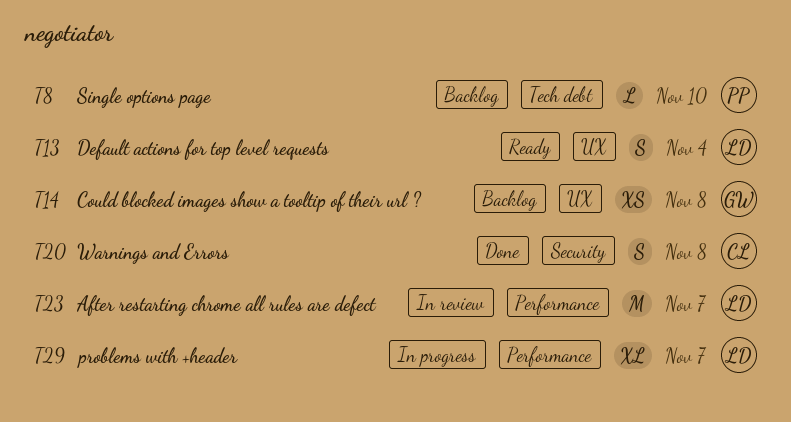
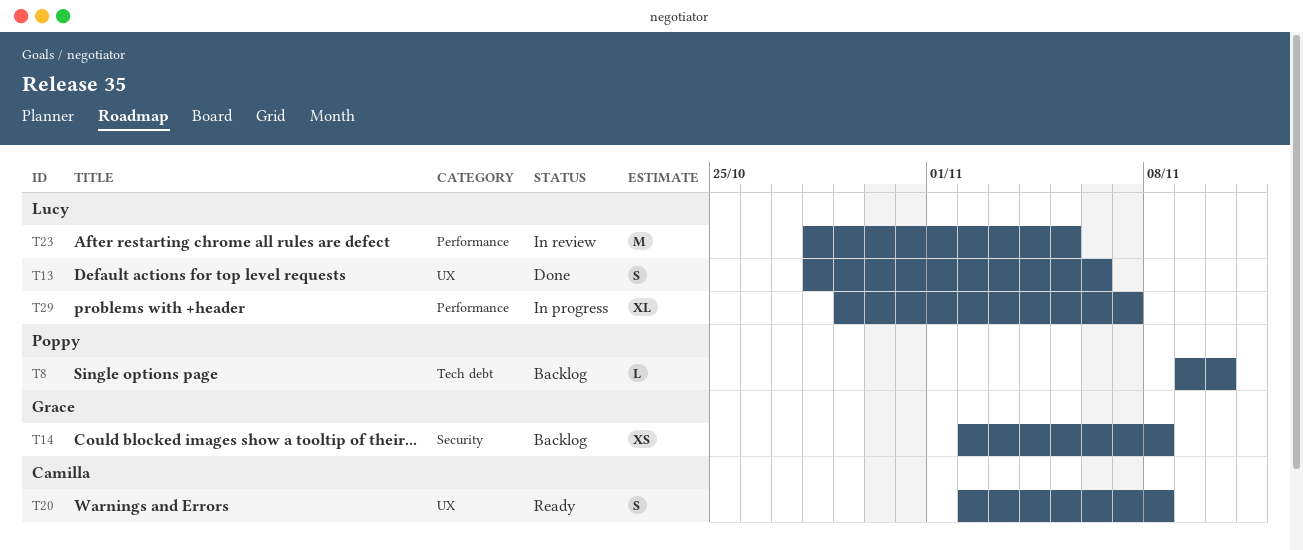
T13, status: Ready -> Done
T13, due: Nov 4 -> Nov 6
T14, label: UX -> Security
T20, status: Done -> Ready
T20, label: Security -> UX
T23, due: Nov 7 -> Nov 5

